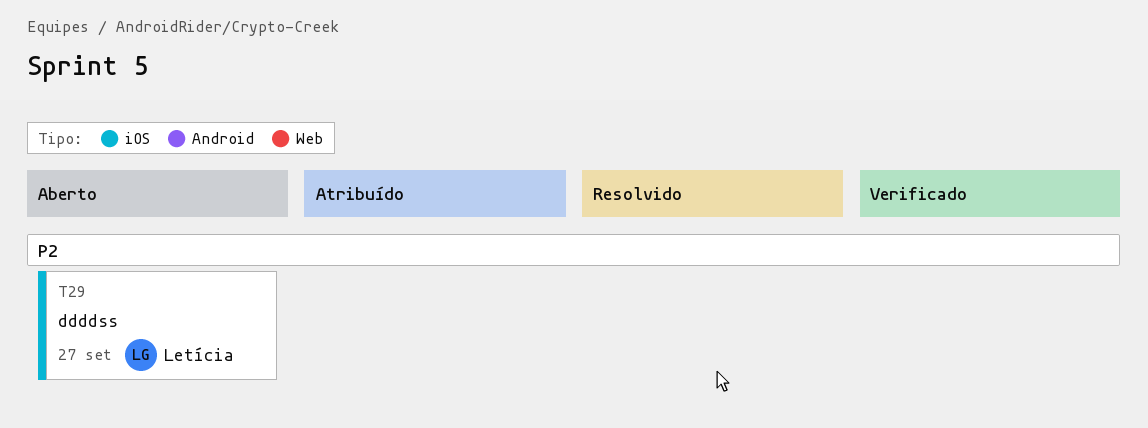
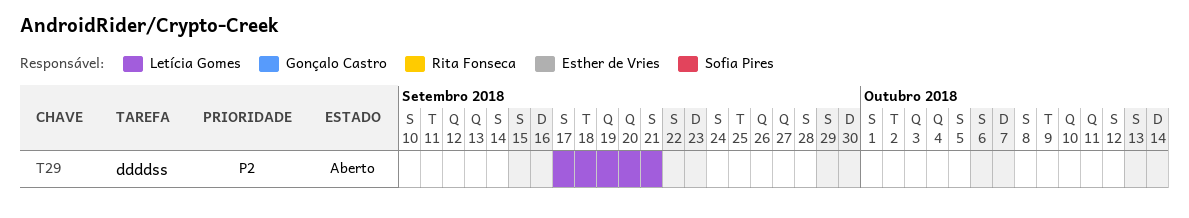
T29, due: Sep 27 -> Sep 21

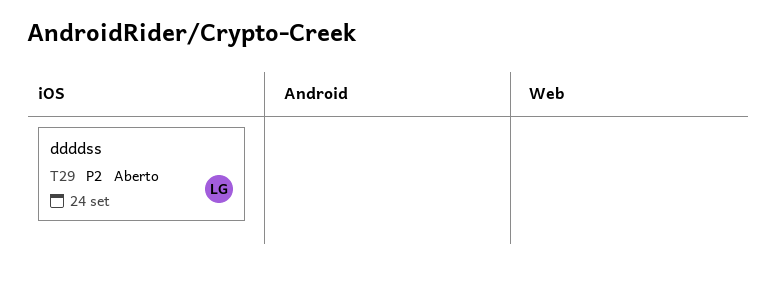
T29, due: Sep 21 -> Sep 24

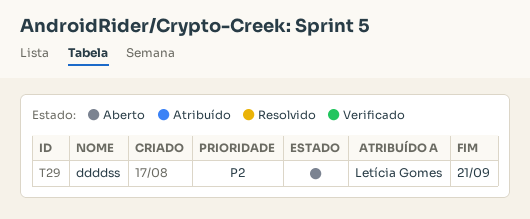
T29, due: Sep 24 -> Sep 21

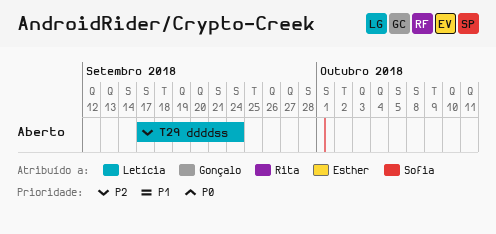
T29, due: Sep 21 -> Sep 24

